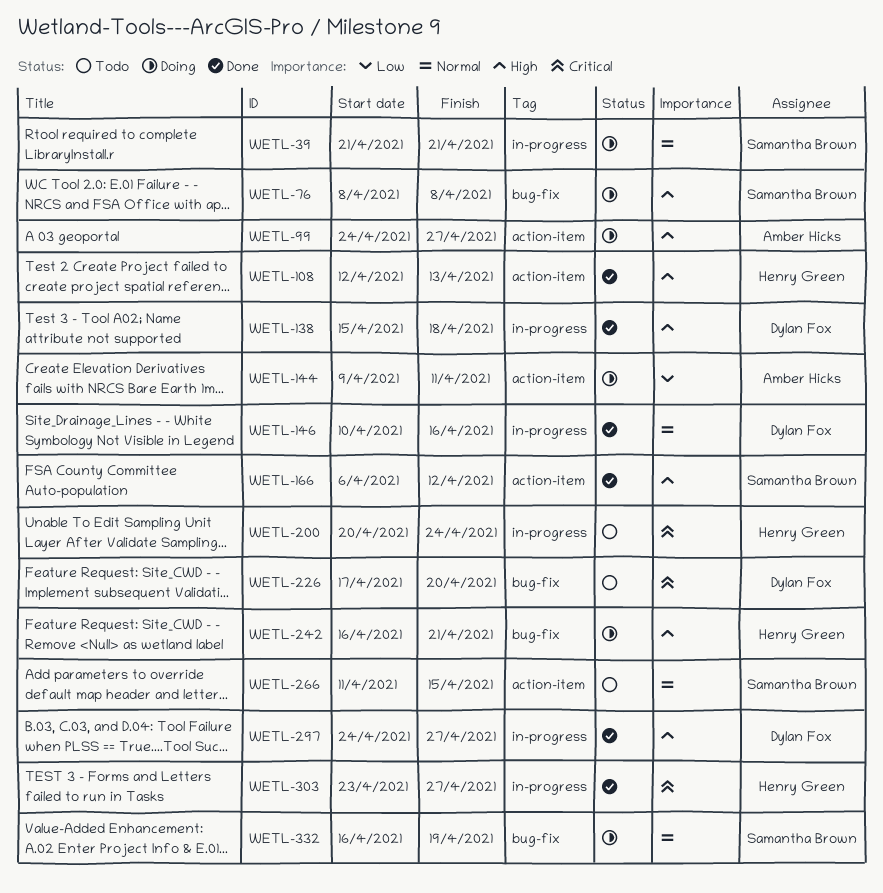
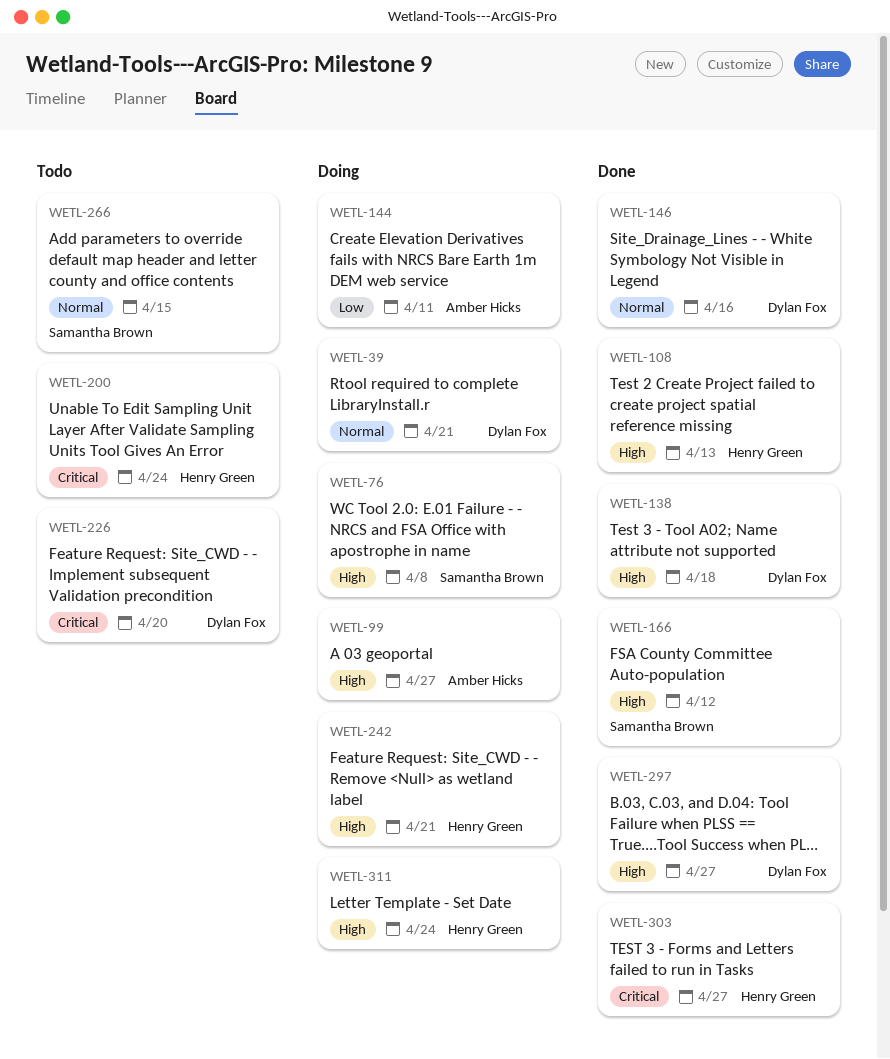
WETL-39, owner: Samantha Brown -> Dylan Fox
WETL-311: none -> present
WETL-332: present -> none

